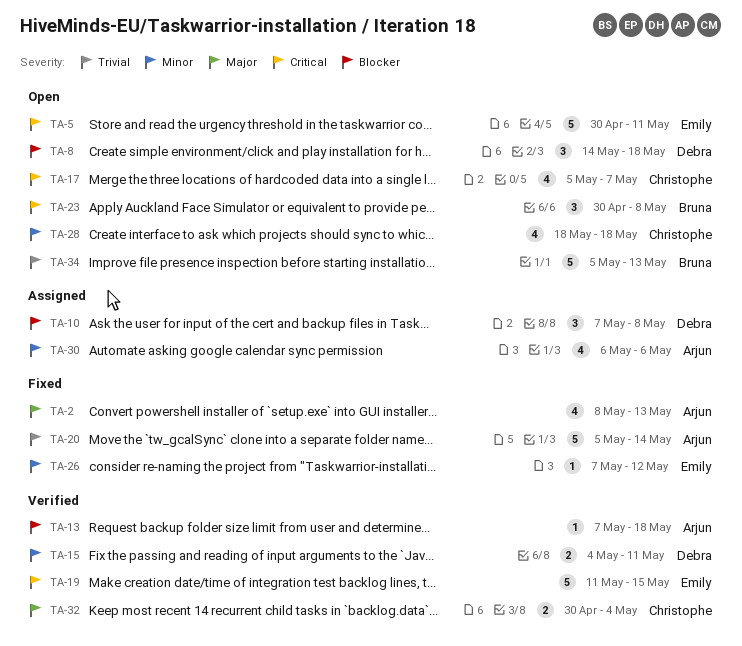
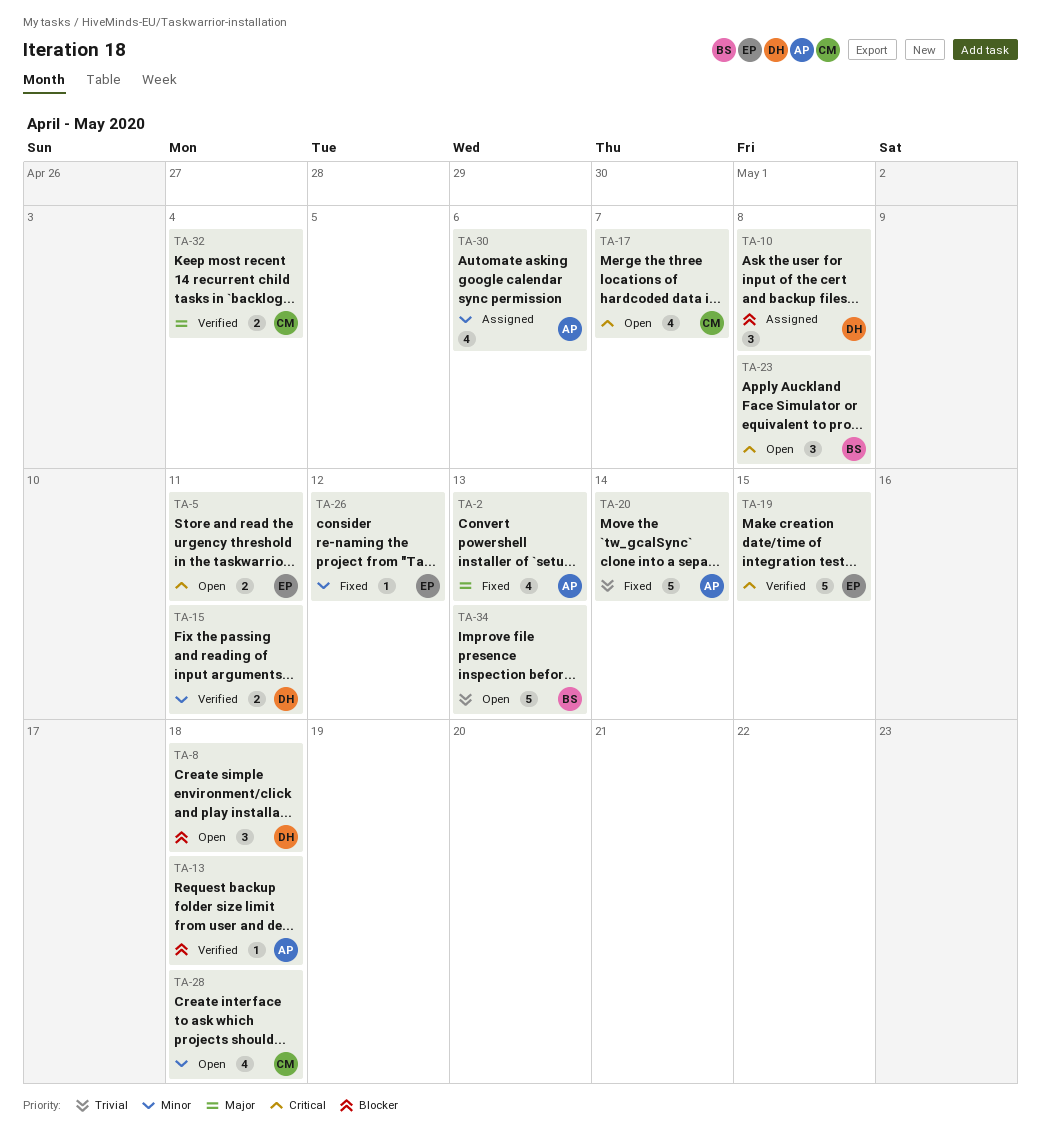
TA-5, estimate: 5 -> 2

